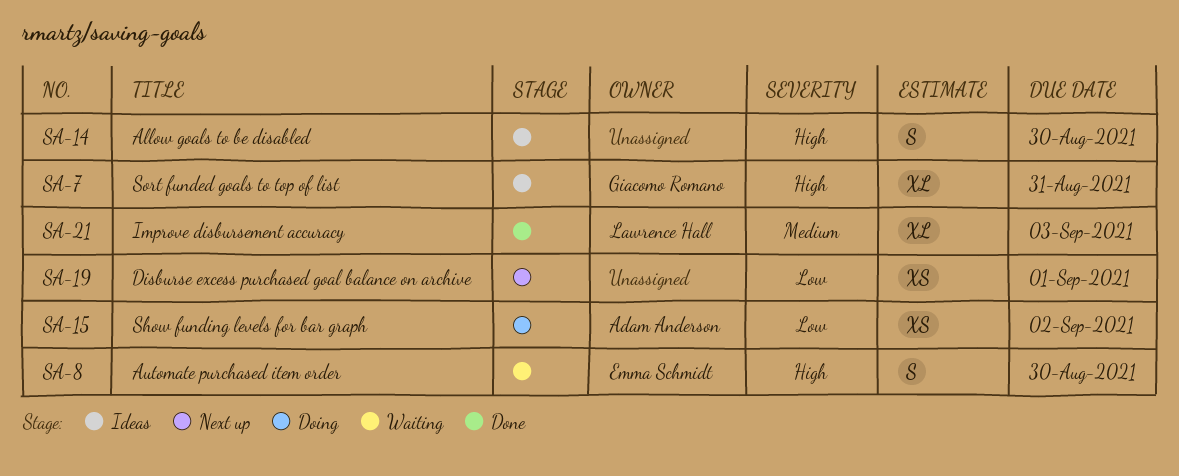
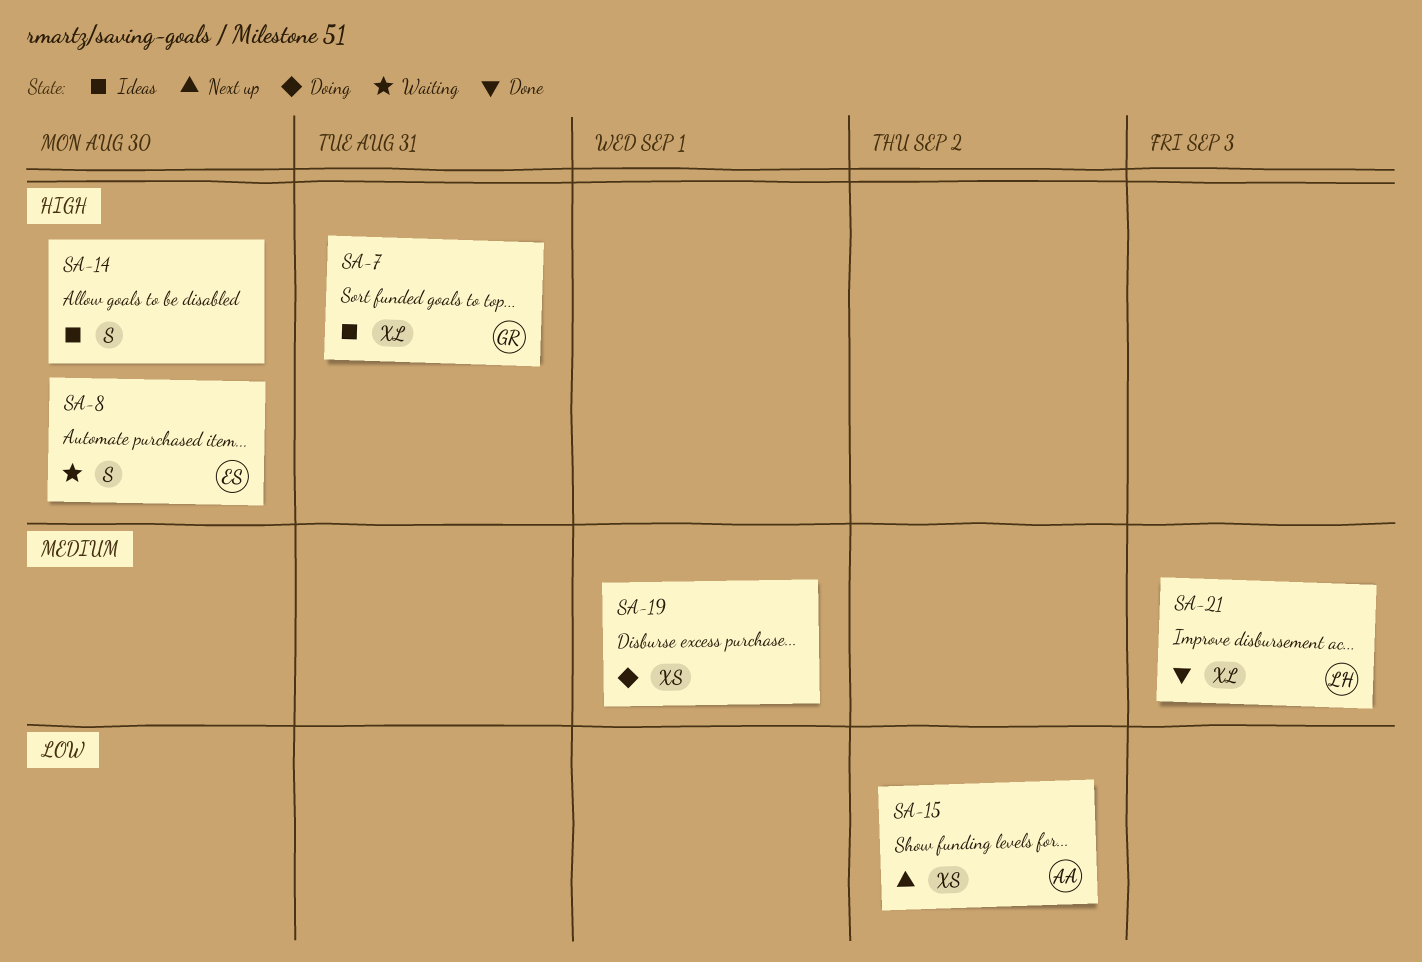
SA-15, status: Doing -> Next up
SA-19, status: Next up -> Doing
SA-19, priority: Low -> Medium

